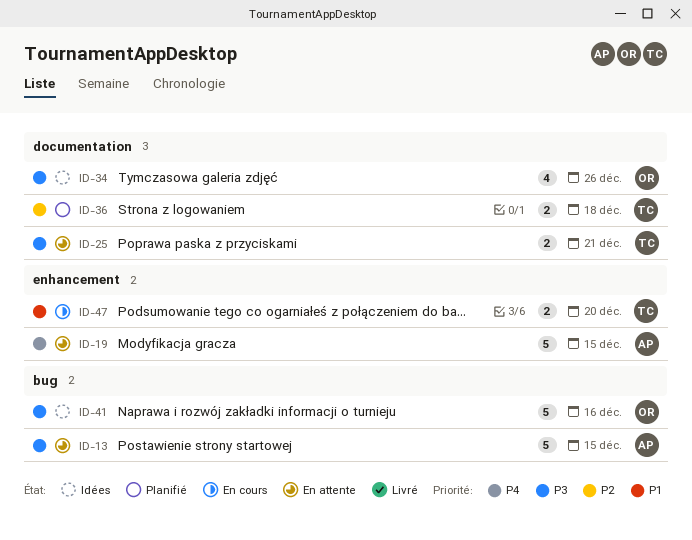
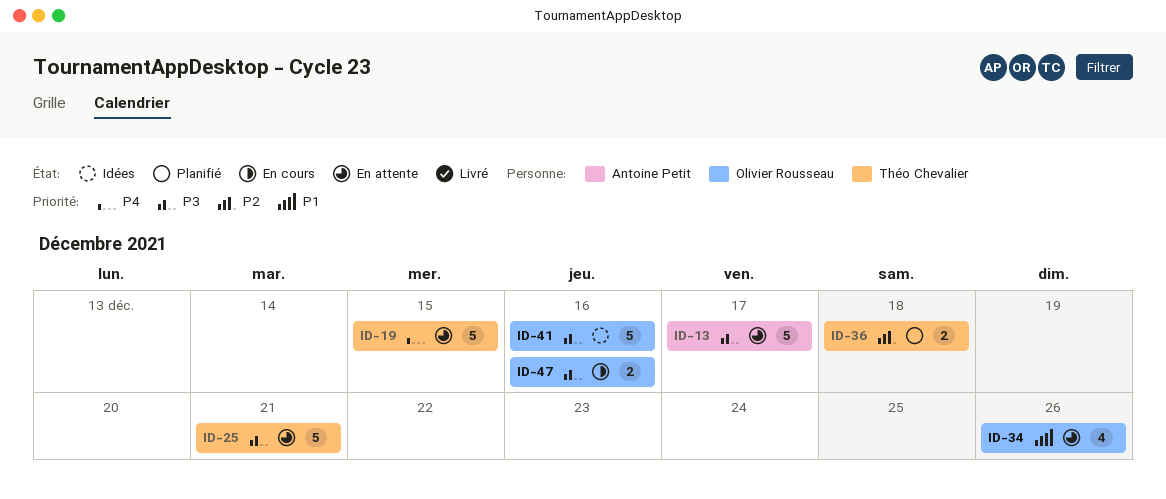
ID-13, due: Dec 15 -> Dec 17
ID-19, owner: Antoine Petit -> Théo Chevalier
ID-25, estimate: 2 -> 5
ID-34, status: Idées -> En attente
ID-34, priority: P3 -> P1
ID-47, owner: Théo Chevalier -> Olivier Rousseau
ID-47, priority: P1 -> P3
ID-47, due: Dec 20 -> Dec 16

